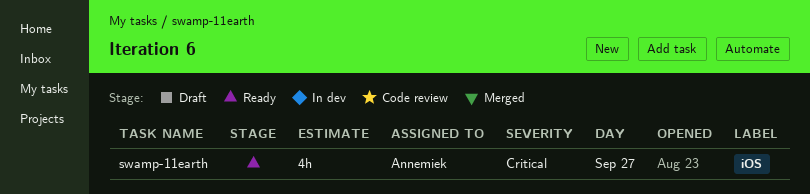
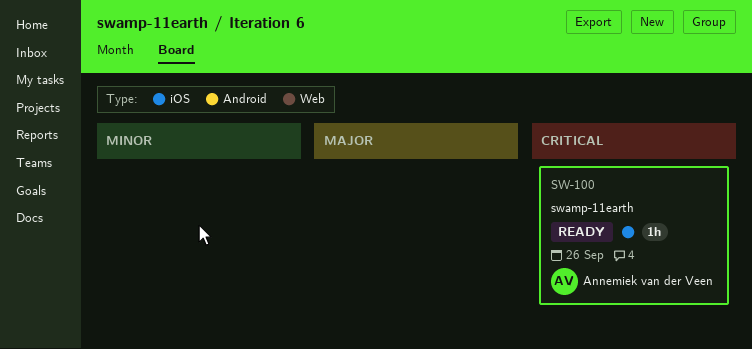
swamp-11earth, estimate: 4h -> 1h
swamp-11earth, day: Sep 27 -> Sep 26

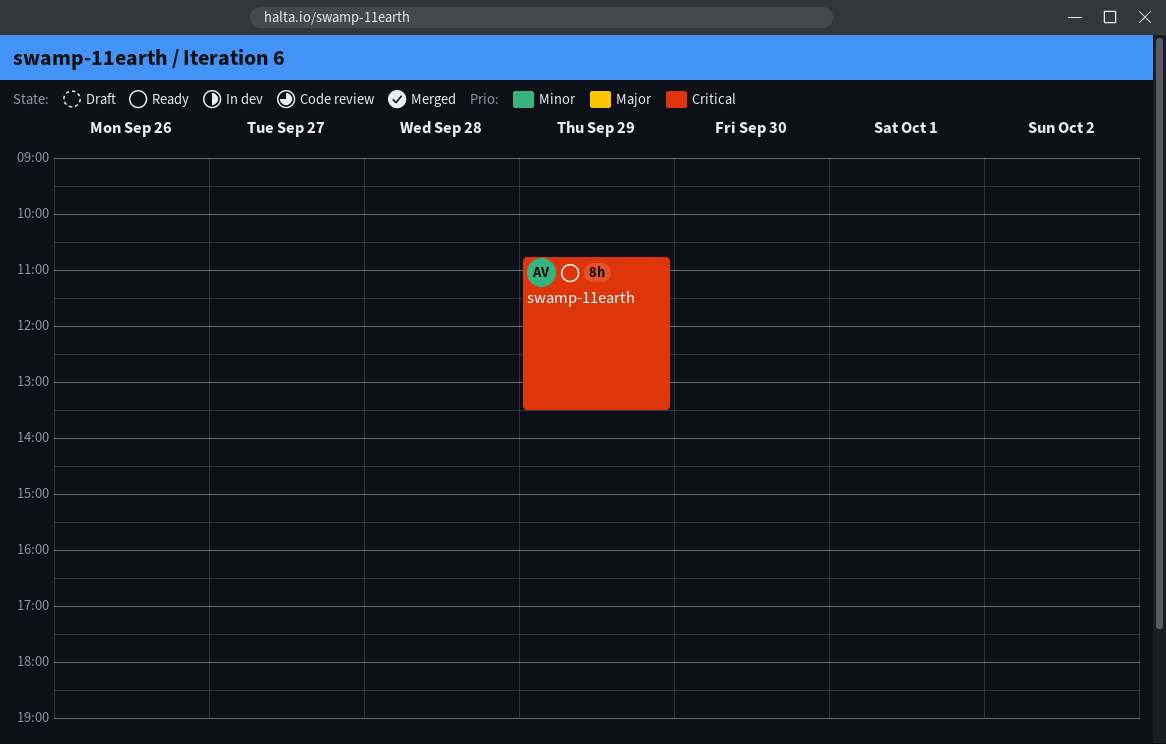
swamp-11earth, estimate: 1h -> 8h
swamp-11earth, day: Sep 26 -> Sep 29

